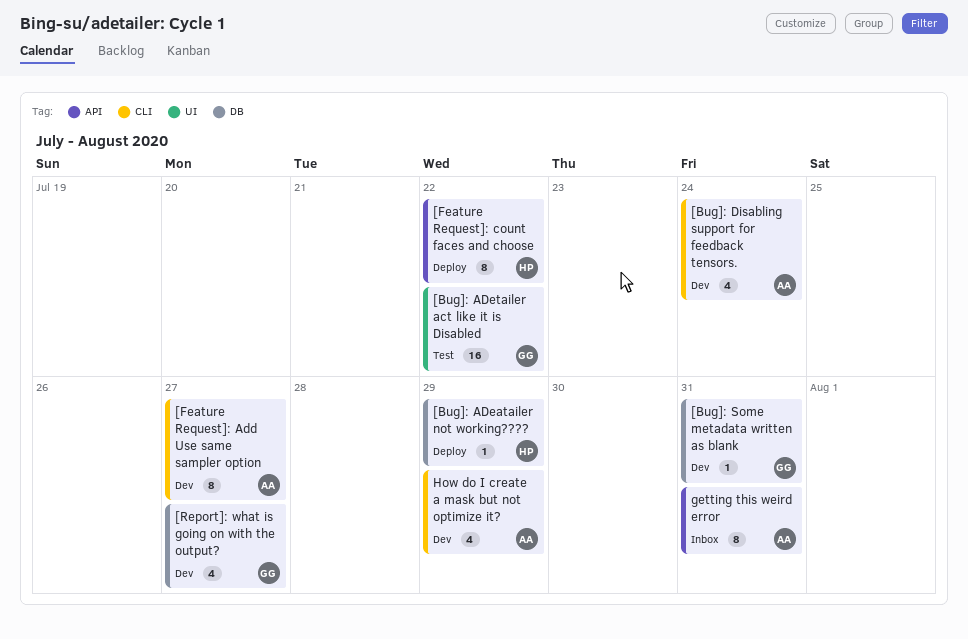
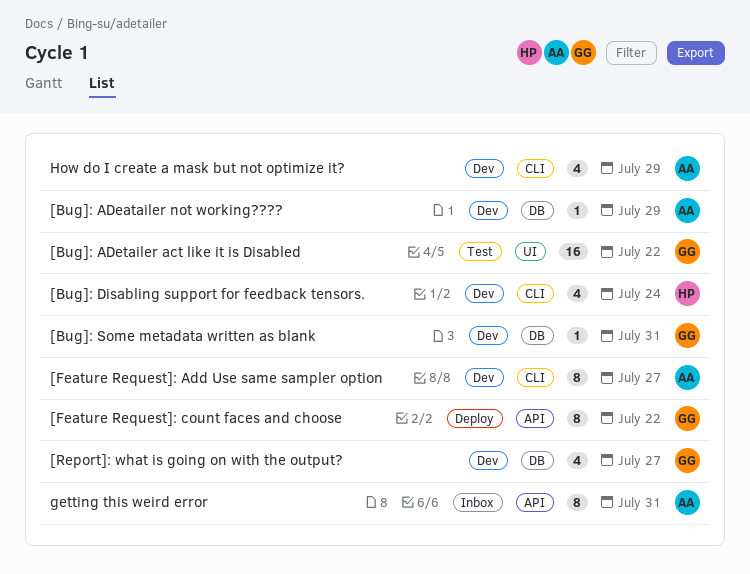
[Bug]: ADeatailer not working????, status: Deploy -> Dev
[Bug]: ADeatailer not working????, owner: HP -> AA
[Bug]: Disabling support for feedback tensors., owner: AA -> HP
[Feature Request]: count faces and choose, owner: HP -> GG

